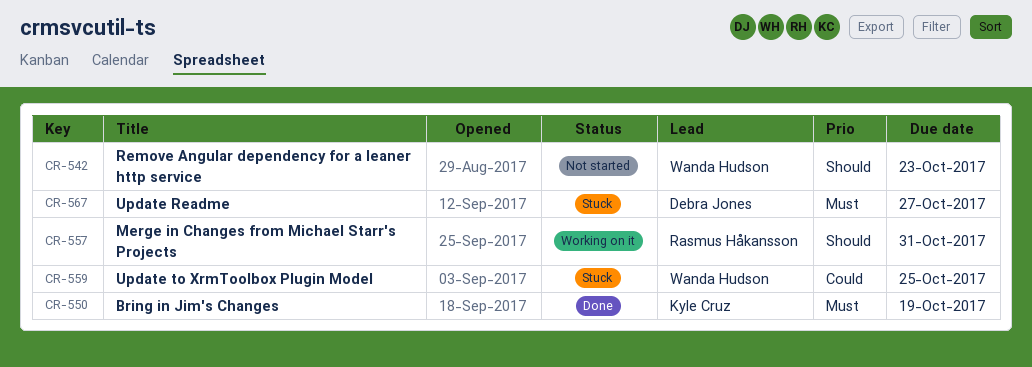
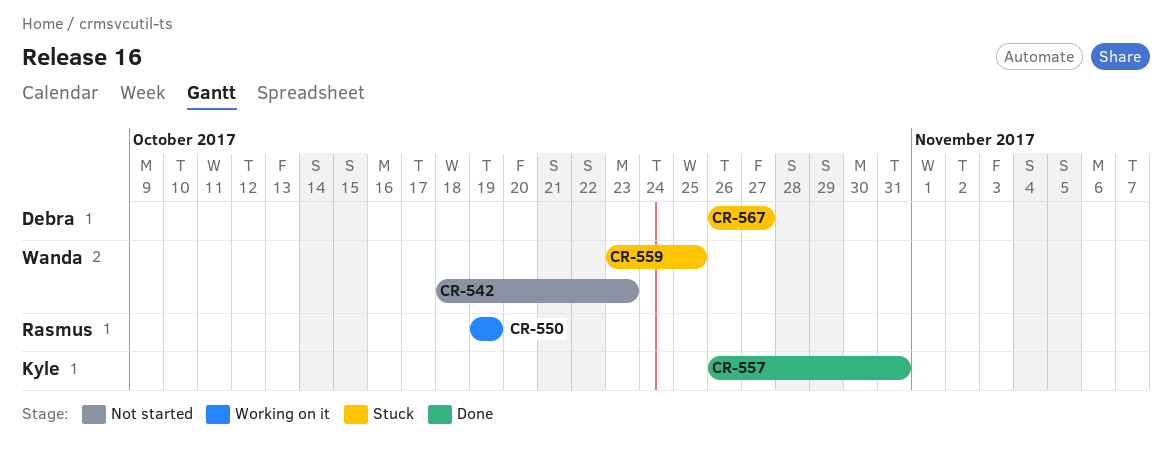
CR-550, status: Done -> Working on it
CR-550, owner: Kyle Cruz -> Rasmus Håkansson
CR-557, status: Working on it -> Done
CR-557, owner: Rasmus Håkansson -> Kyle Cruz

